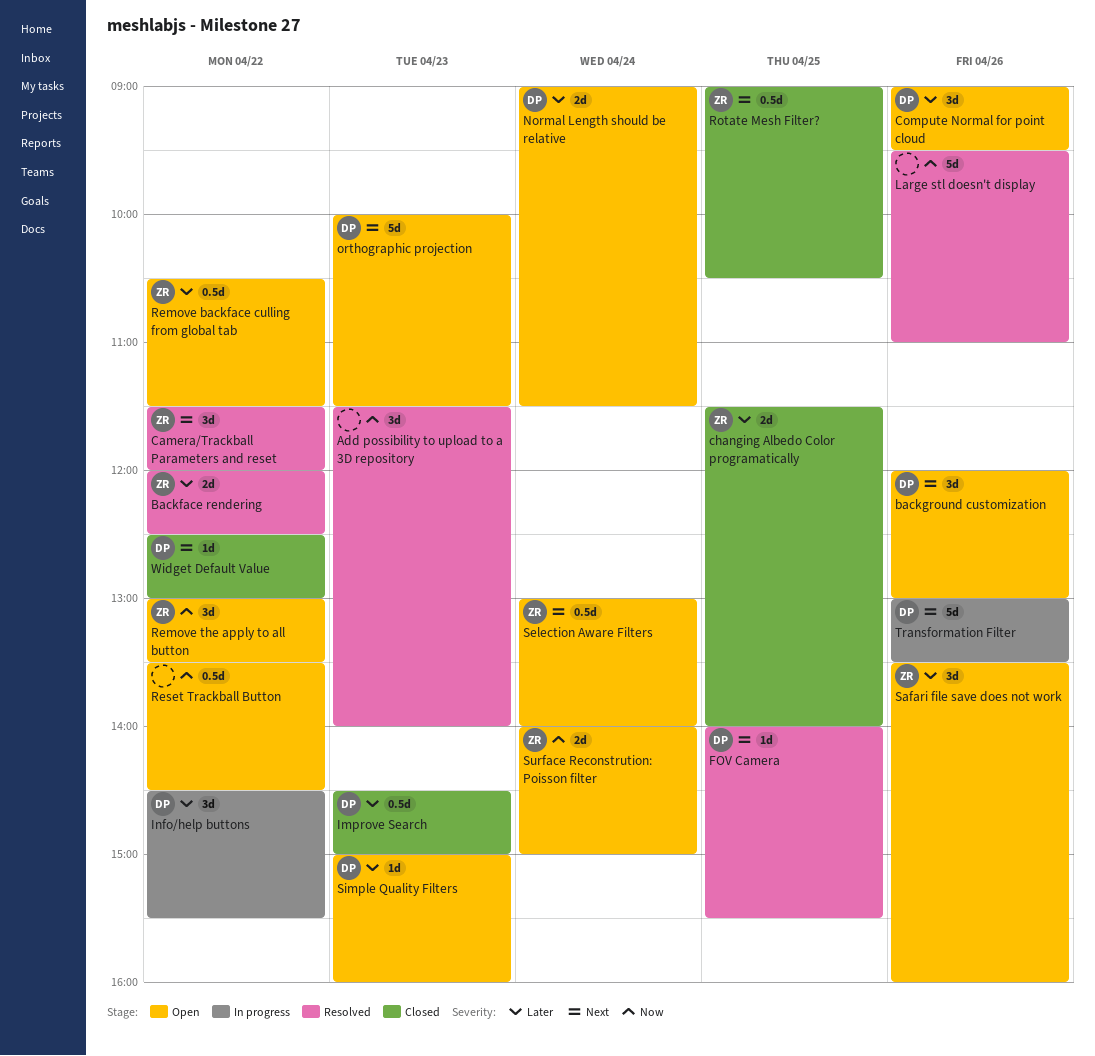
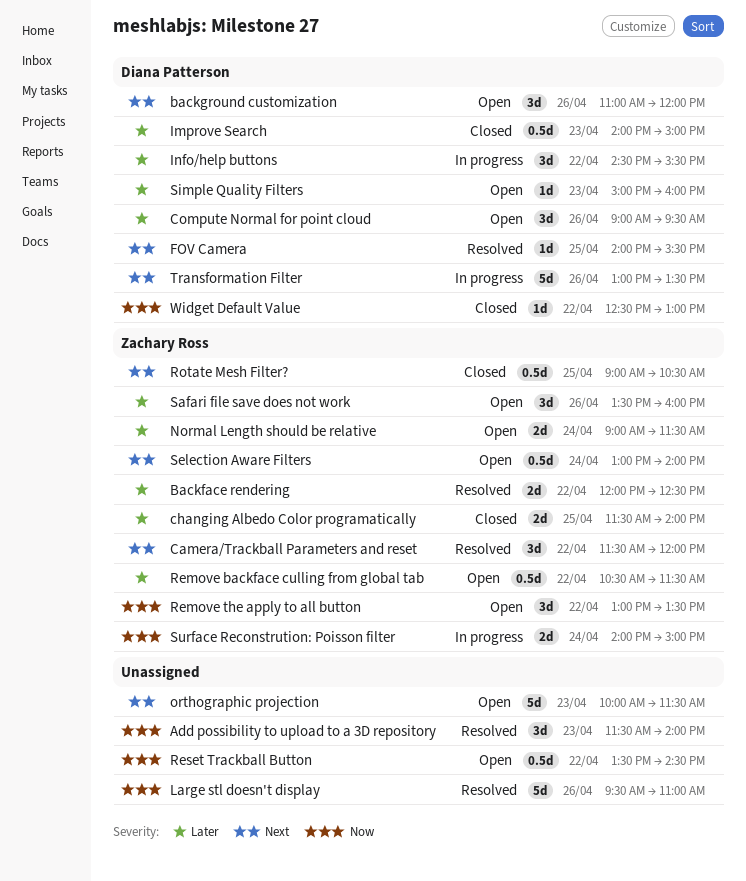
background customization, begins: 12:00 -> 11:00
background customization, ends: 13:00 -> 12:00
Improve Search, begins: 14:30 -> 14:00
Normal Length should be relative, owner: Diana Patterson -> Zachary Ross
orthographic projection, owner: Diana Patterson -> none
Surface Reconstrution: Poisson filter, status: Open -> In progress
Widget Default Value, priority: Next -> Now

